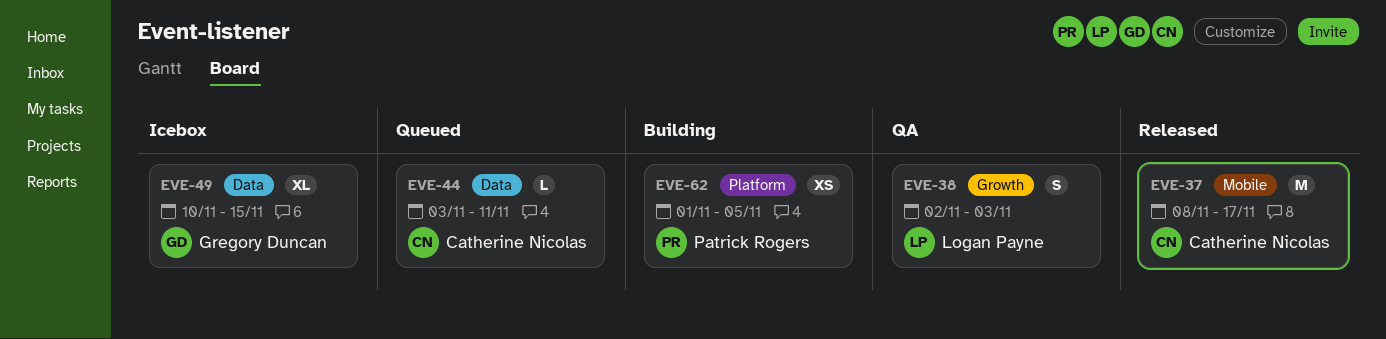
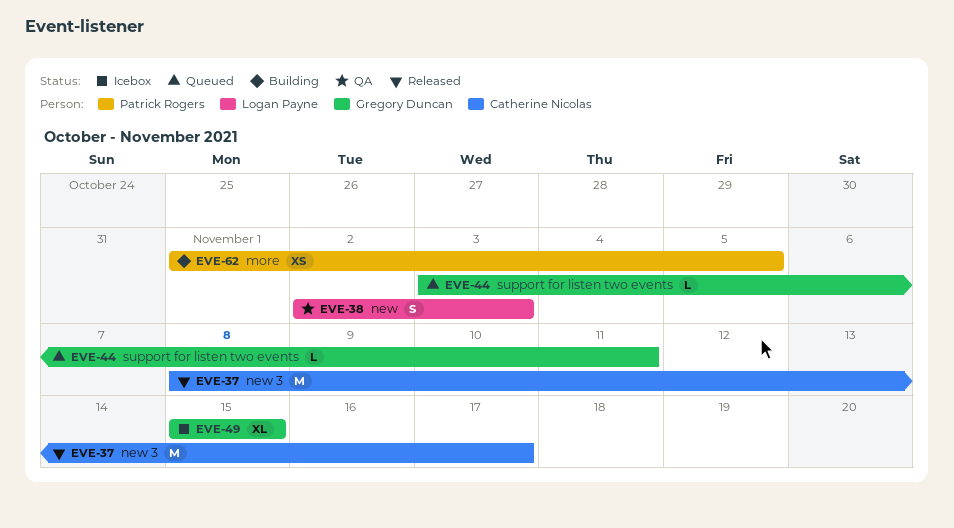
EVE-44, owner: Catherine Nicolas -> Gregory Duncan
EVE-49, start: Nov 10 -> Nov 15

